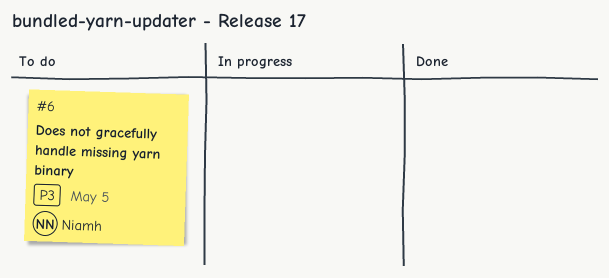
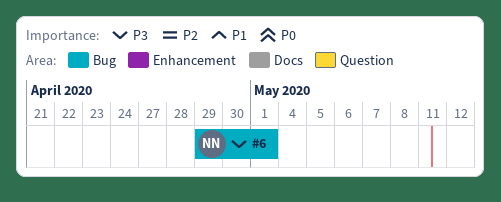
#6, due: May 5 -> May 1

